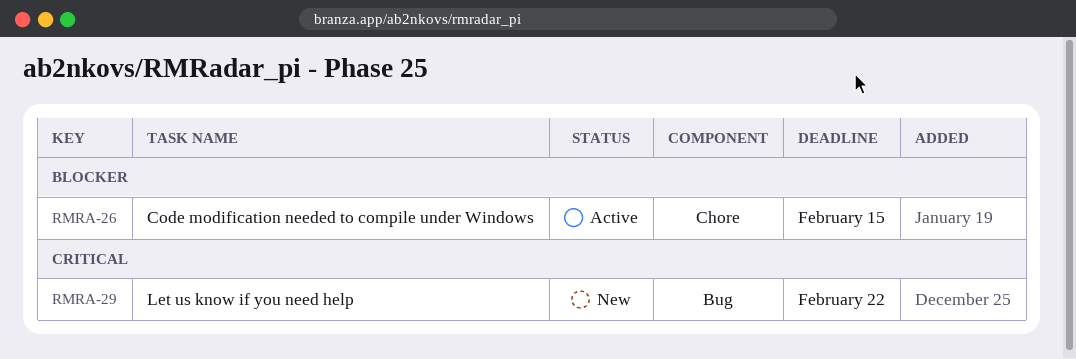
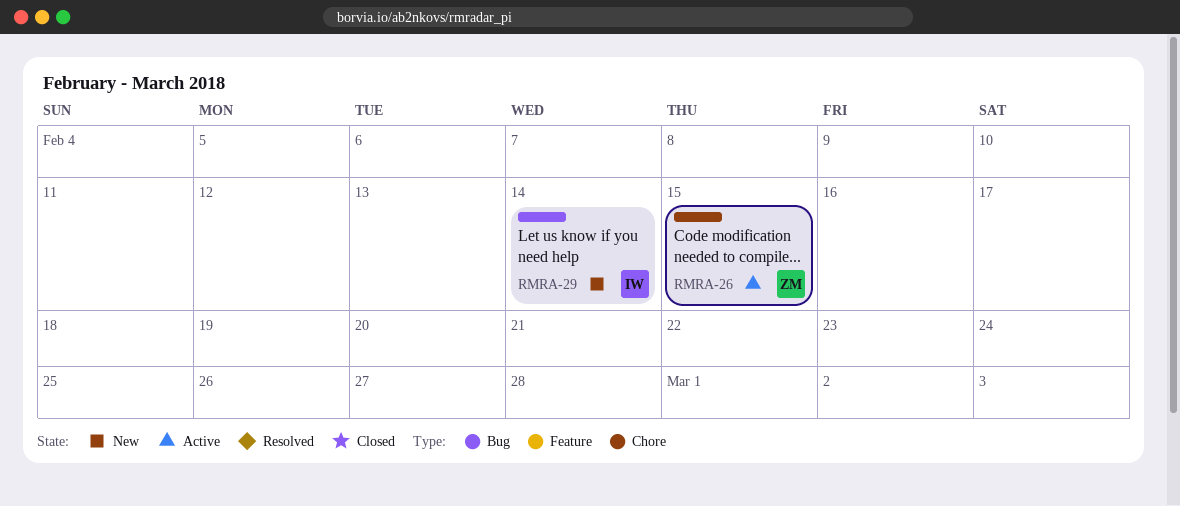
RMRA-29, due: Feb 22 -> Feb 14

